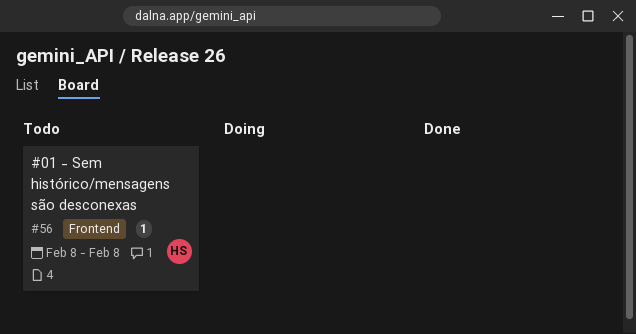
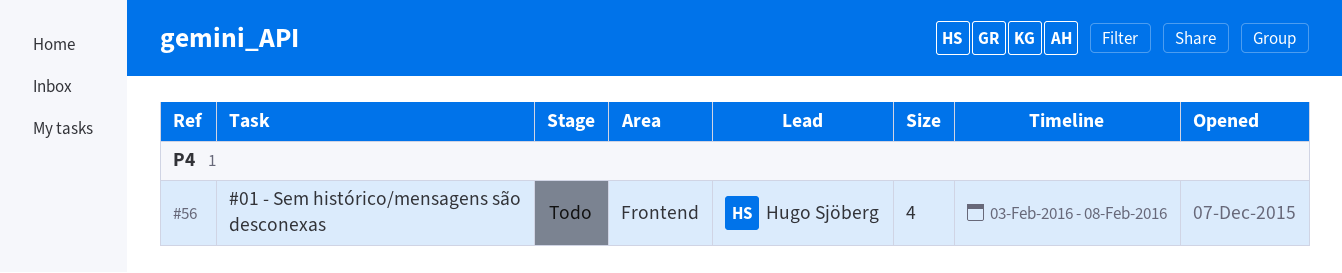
#56, estimate: 1 -> 4
#56, start: Feb 8 -> Feb 3

